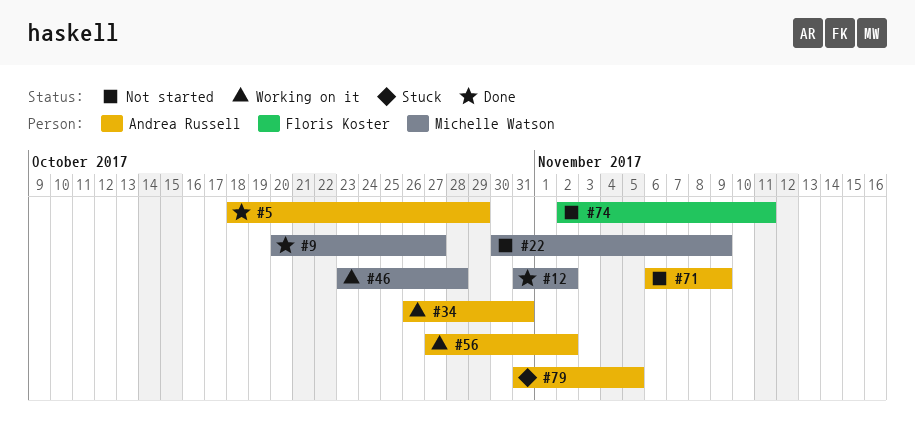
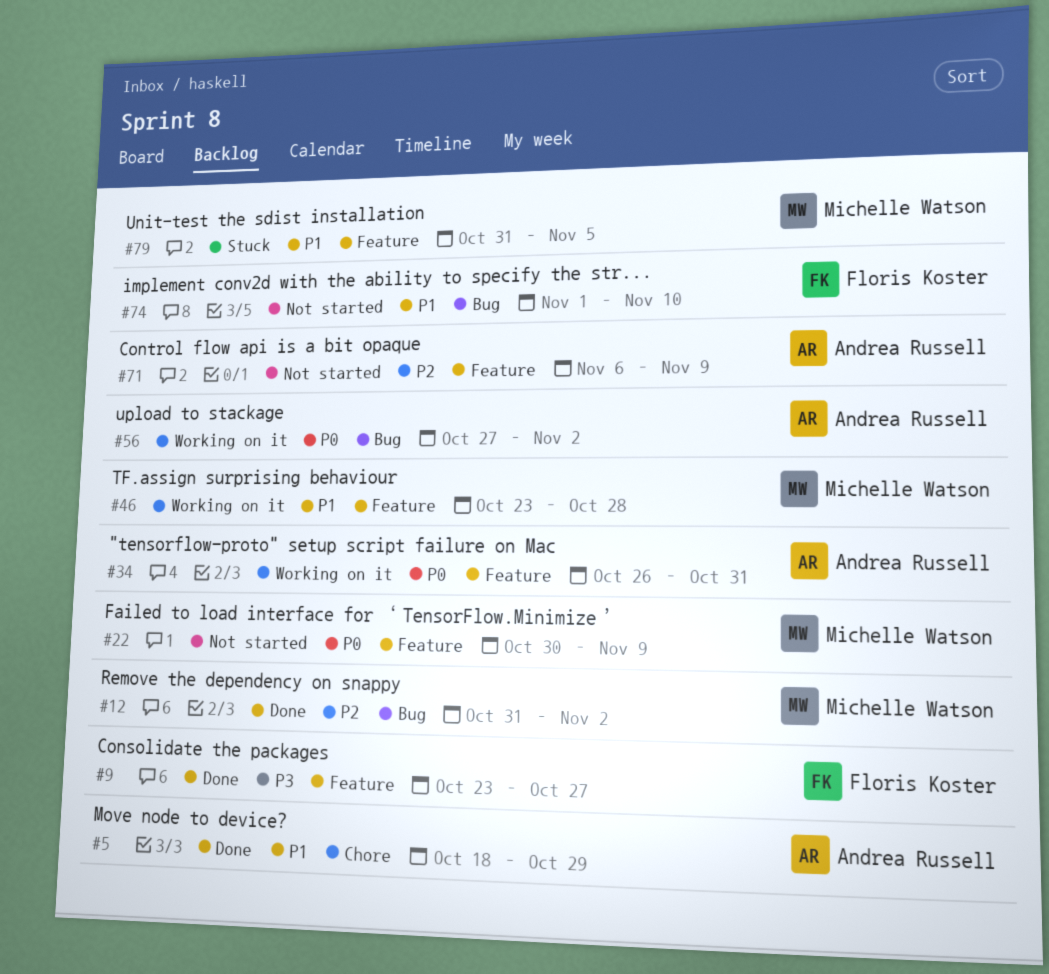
#9, owner: Michelle Watson -> Floris Koster
#9, start: Oct 20 -> Oct 23
#74, start: Nov 2 -> Nov 1
#74, due: Nov 11 -> Nov 10
#79, owner: Andrea Russell -> Michelle Watson

